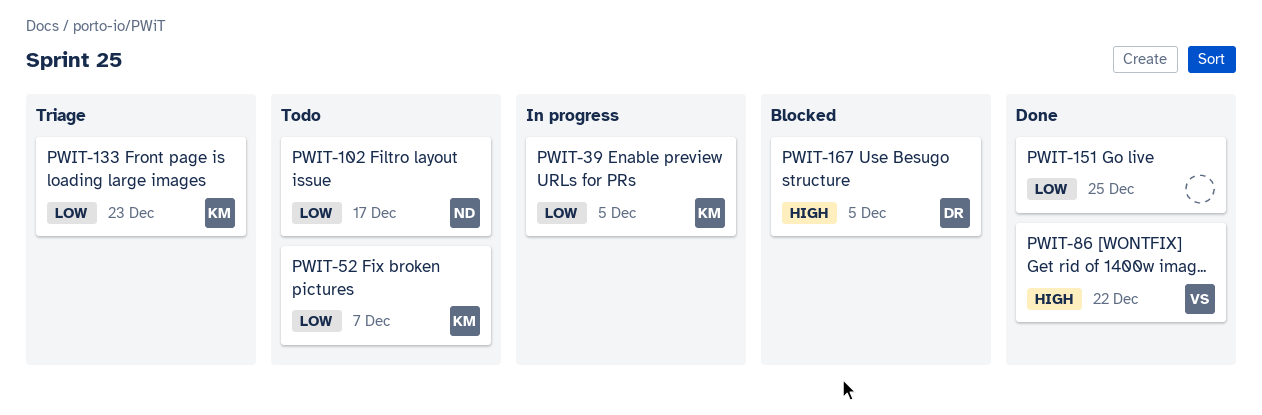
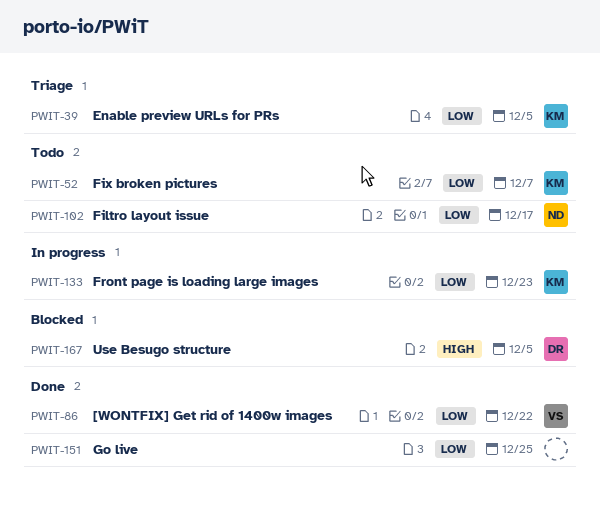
PWIT-39, status: In progress -> Triage
PWIT-86, priority: High -> Low
PWIT-133, status: Triage -> In progress

